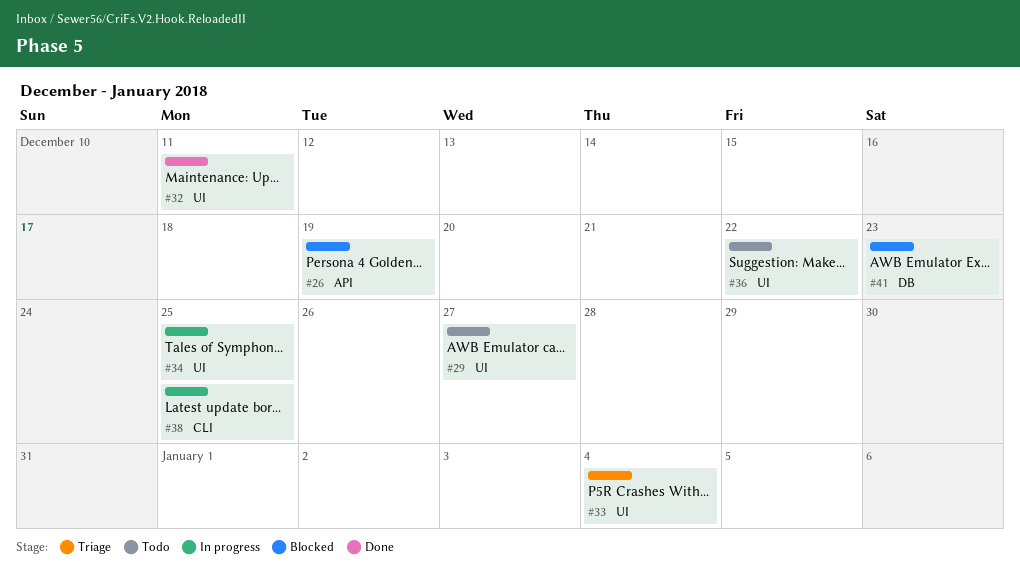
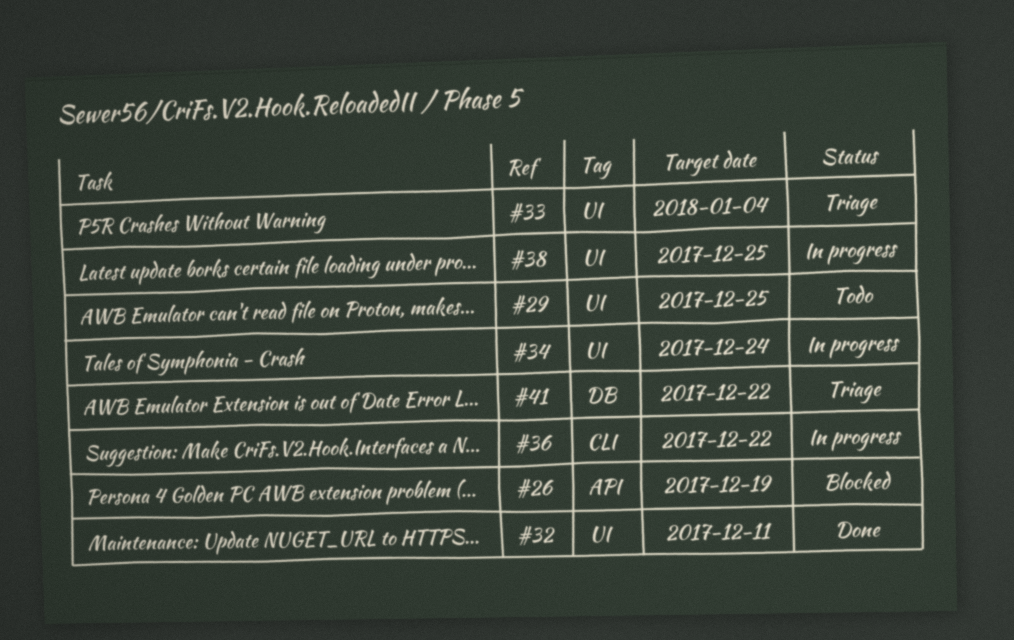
#29, due: Dec 27 -> Dec 25
#34, due: Dec 25 -> Dec 24
#36, status: Todo -> In progress
#36, label: UI -> CLI
#38, label: CLI -> UI
#41, status: Blocked -> Triage
#41, due: Dec 23 -> Dec 22

